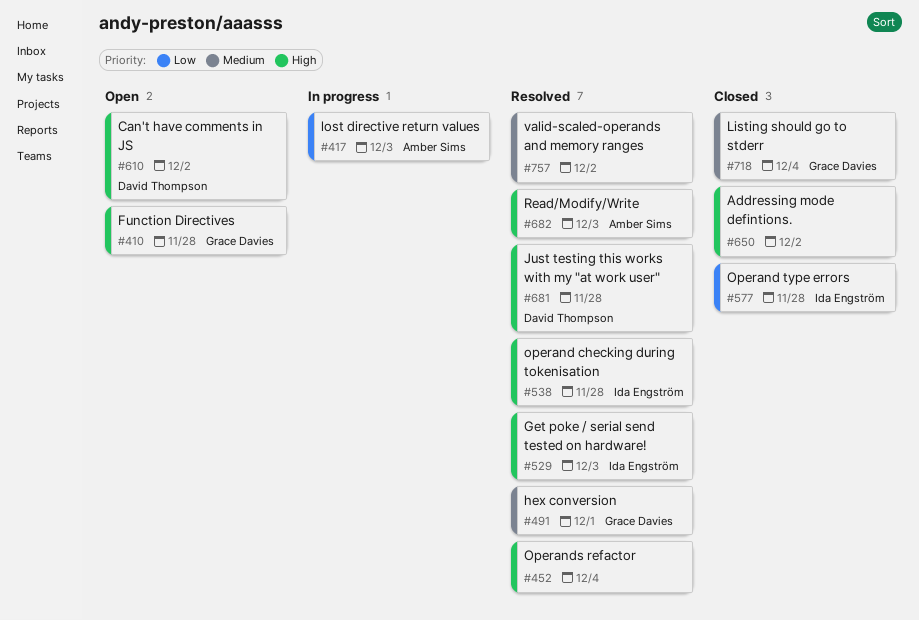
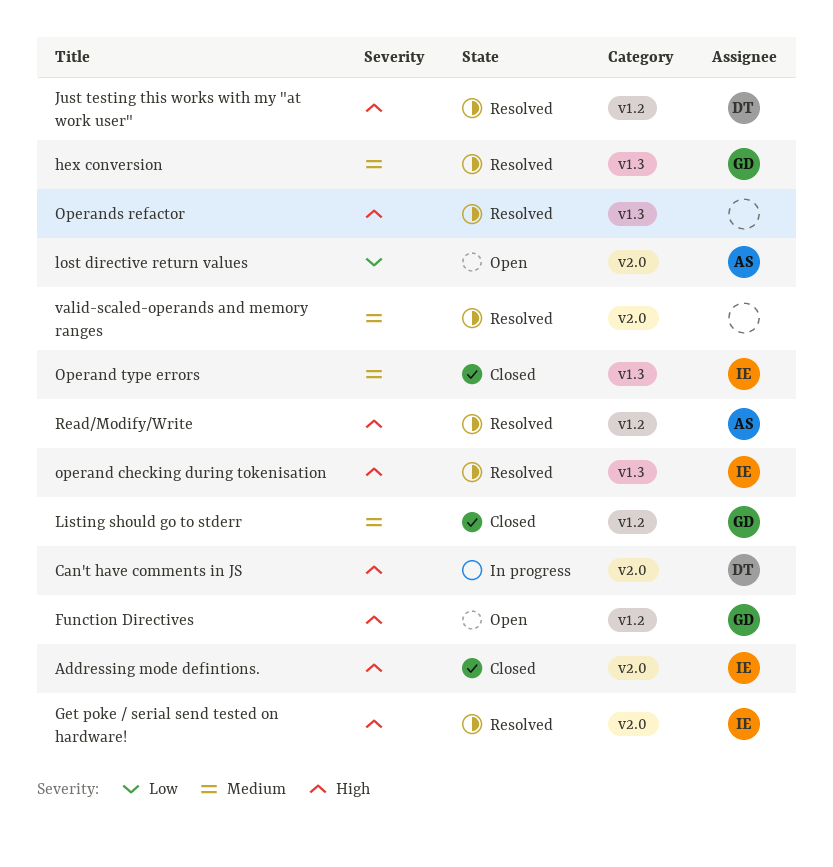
Addressing mode defintions., owner: none -> Ida Engström
Can't have comments in JS, status: Open -> In progress
lost directive return values, status: In progress -> Open
Operand type errors, priority: Low -> Medium

